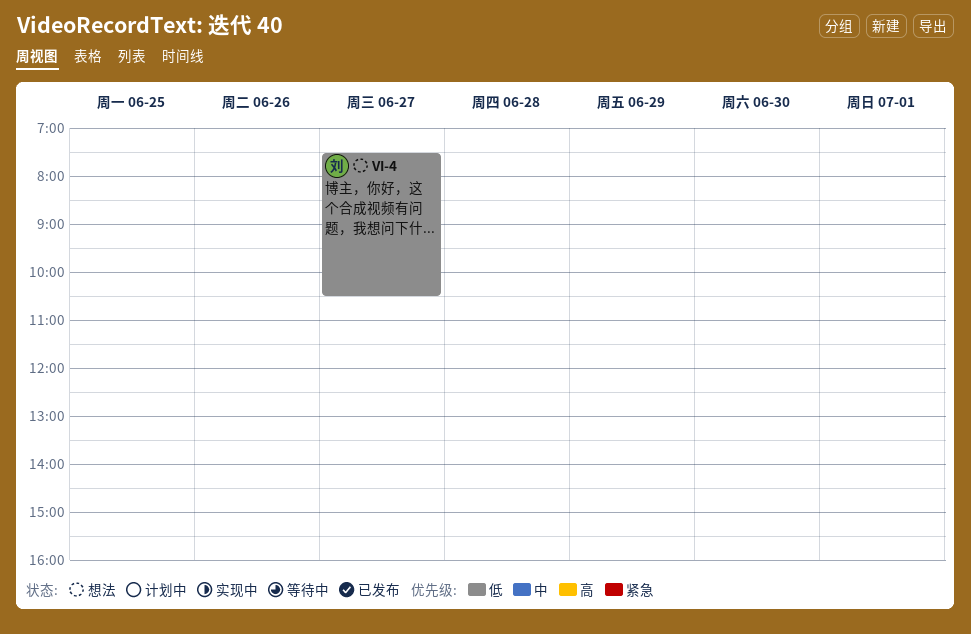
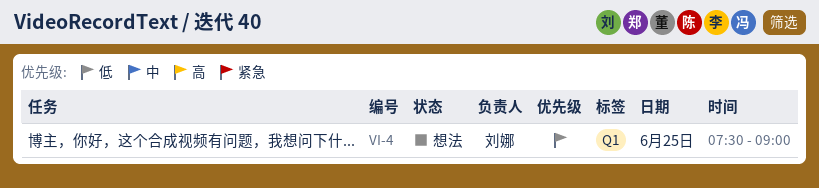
VI-4, day: Jun 27 -> Jun 25
VI-4, ends: 10:30 -> 09:00

